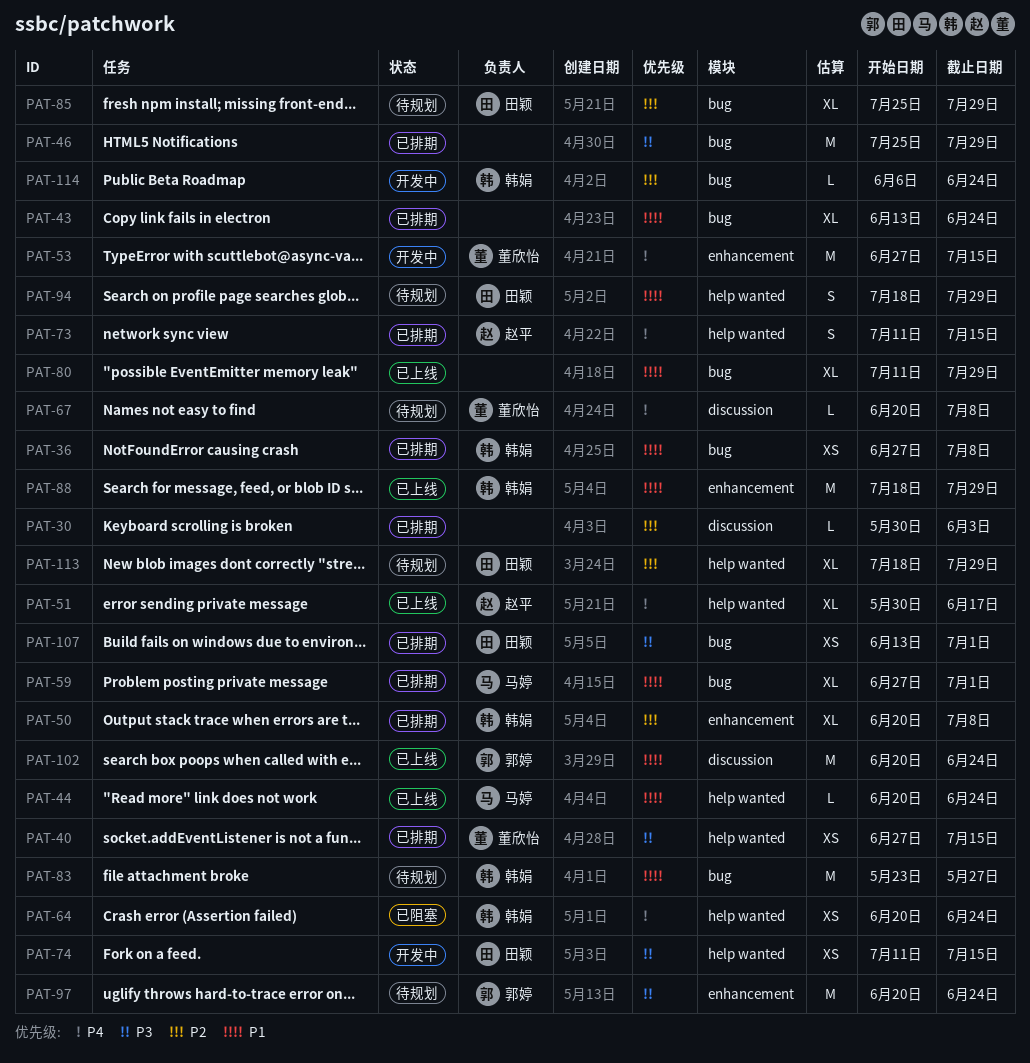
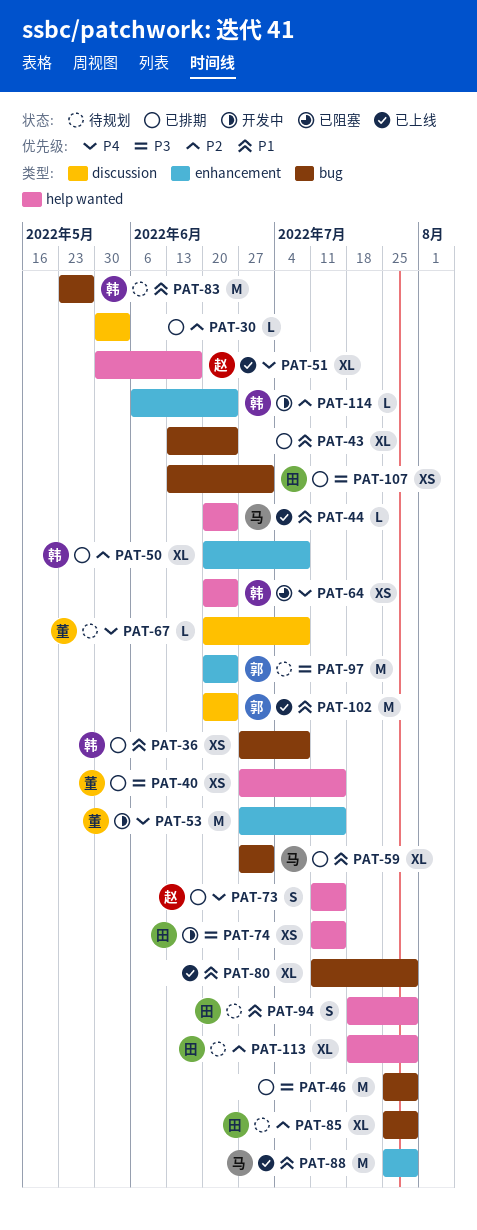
PAT-88, owner: 韩娟 -> 马婷
PAT-88, start: Jul 18 -> Jul 25
PAT-114, label: bug -> enhancement

